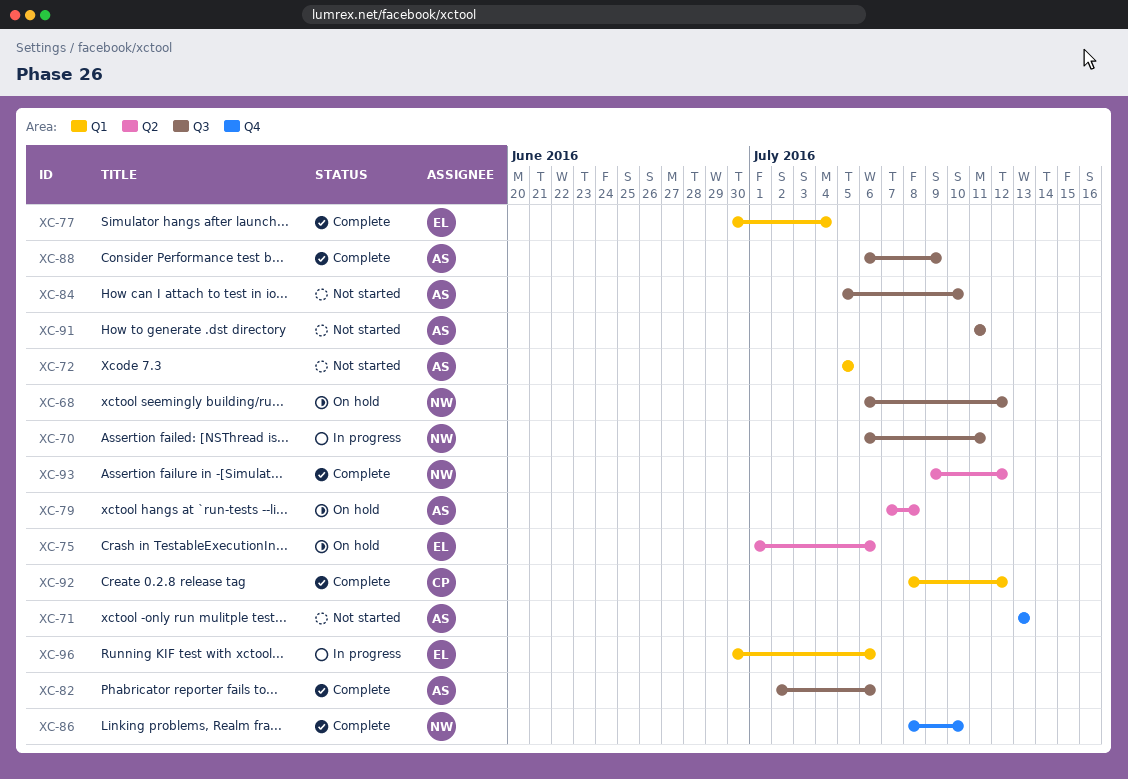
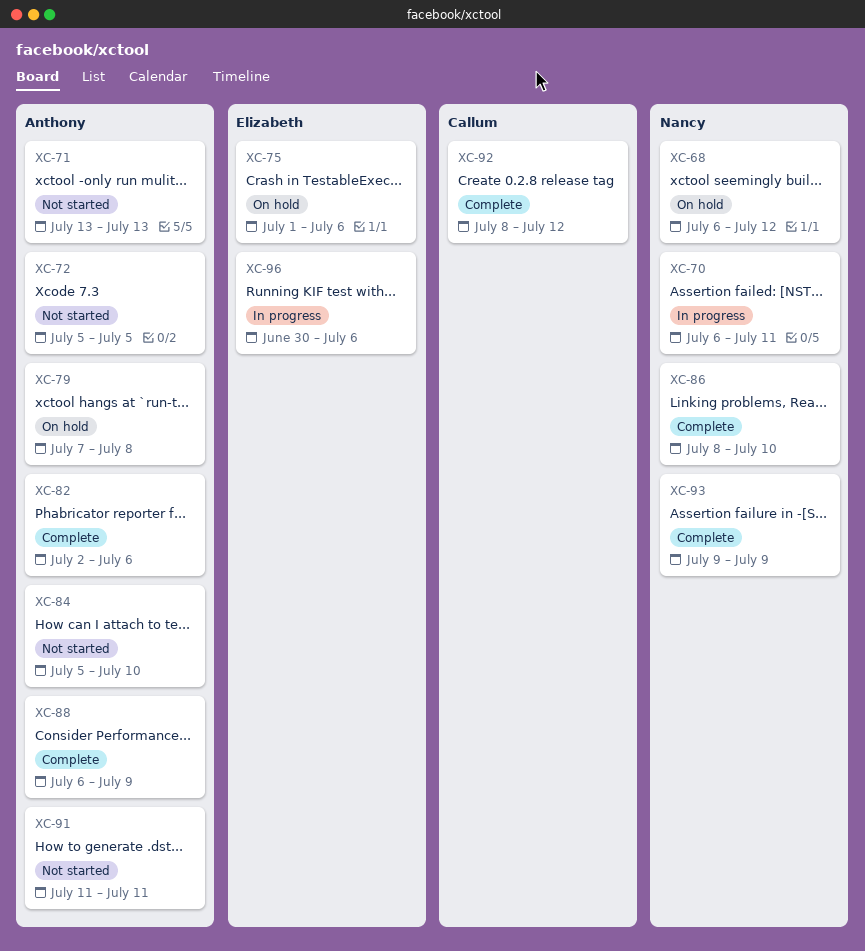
XC-77: present -> none
XC-93, due: Jul 12 -> Jul 9

